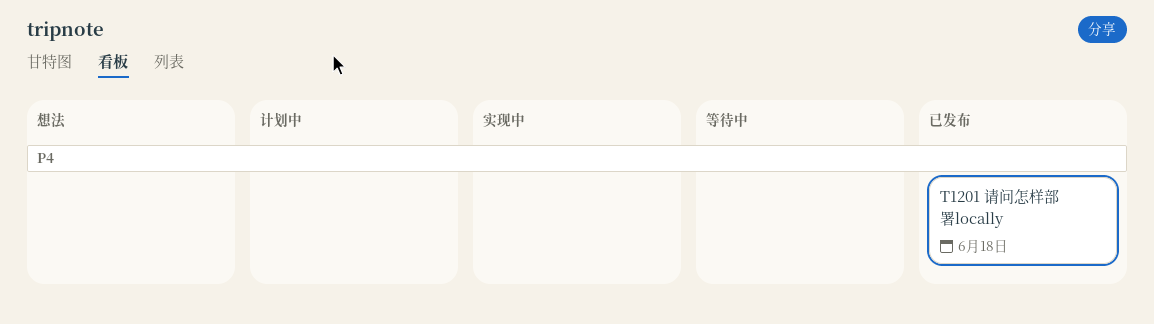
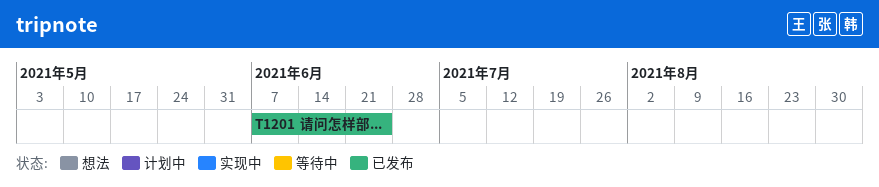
T1201, due: Jun 18 -> Jun 25

